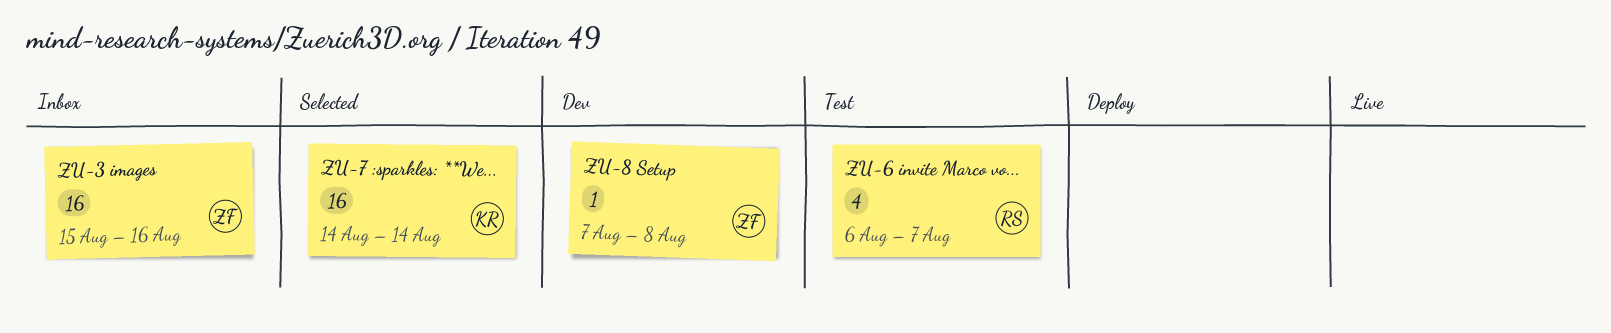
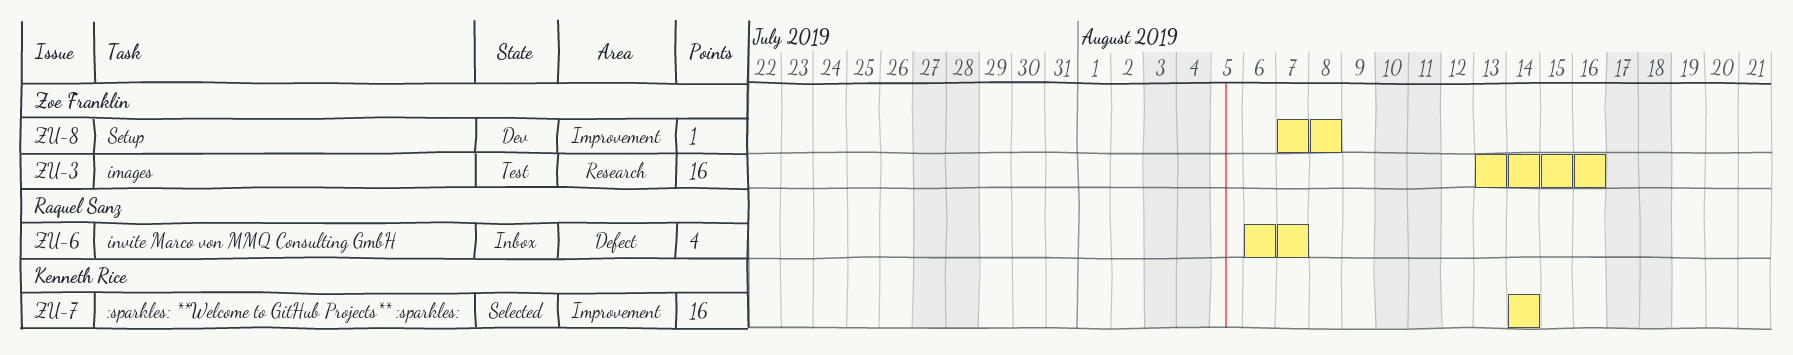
ZU-3, status: Inbox -> Test
ZU-3, start: Aug 15 -> Aug 13
ZU-6, status: Test -> Inbox

